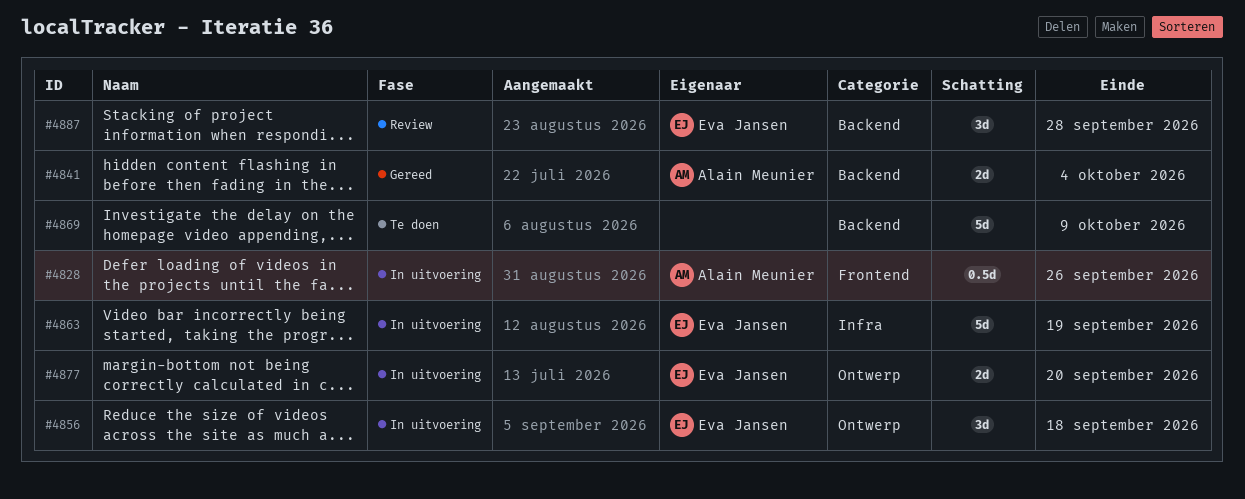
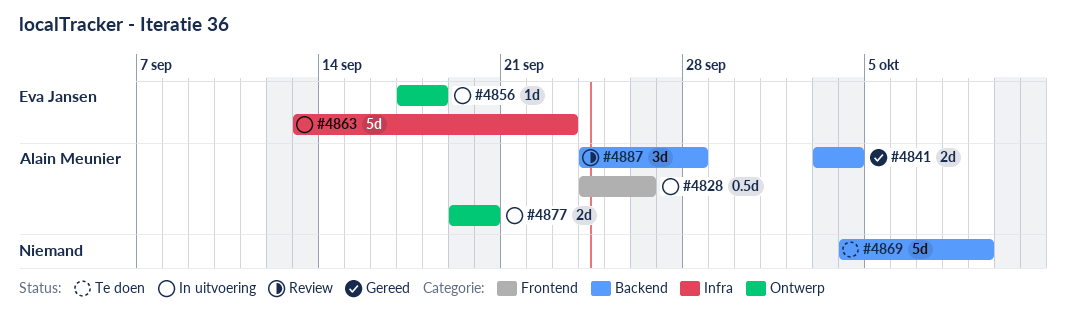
#4856, estimate: 3d -> 1d
#4863, due: Sep 19 -> Sep 23
#4877, owner: Eva Jansen -> Alain Meunier
#4887, owner: Eva Jansen -> Alain Meunier

